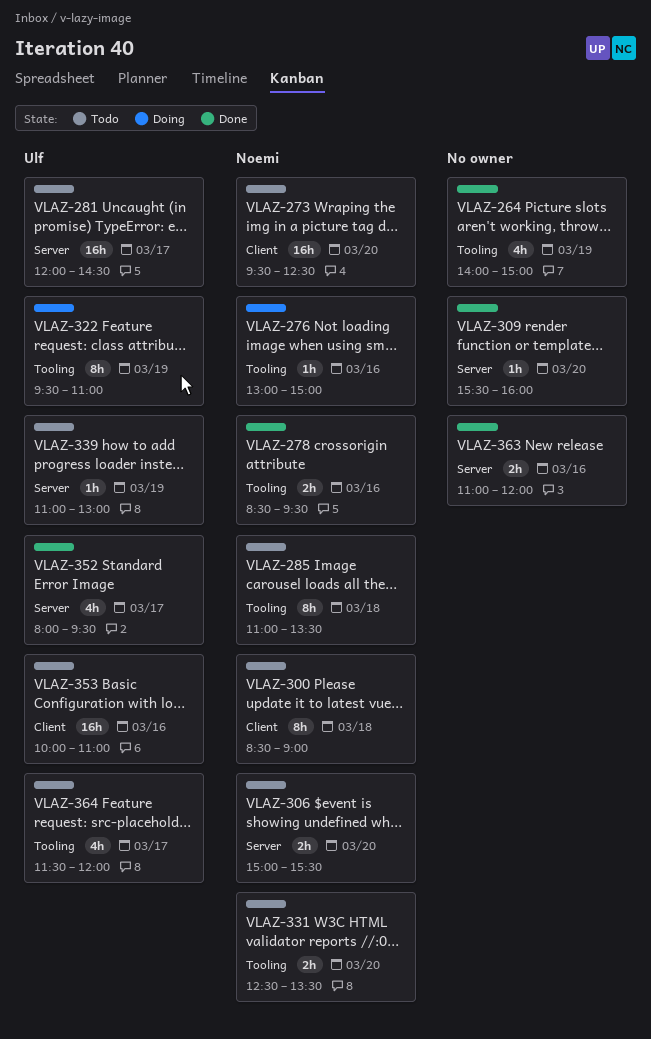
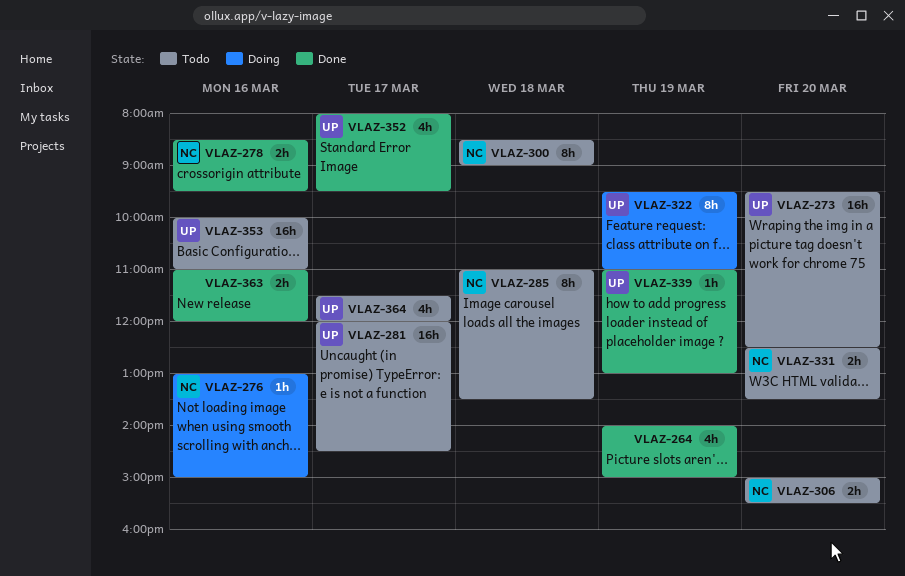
VLAZ-273, owner: Noemi -> Ulf
VLAZ-309: present -> none
VLAZ-339, status: Todo -> Done

